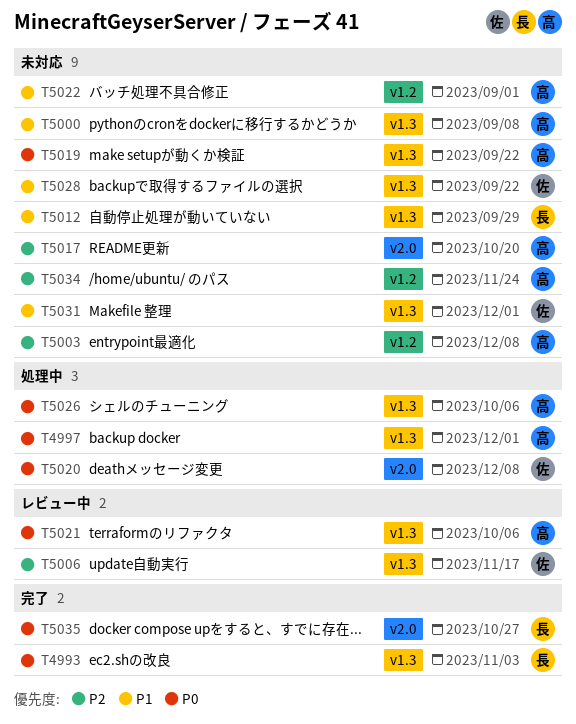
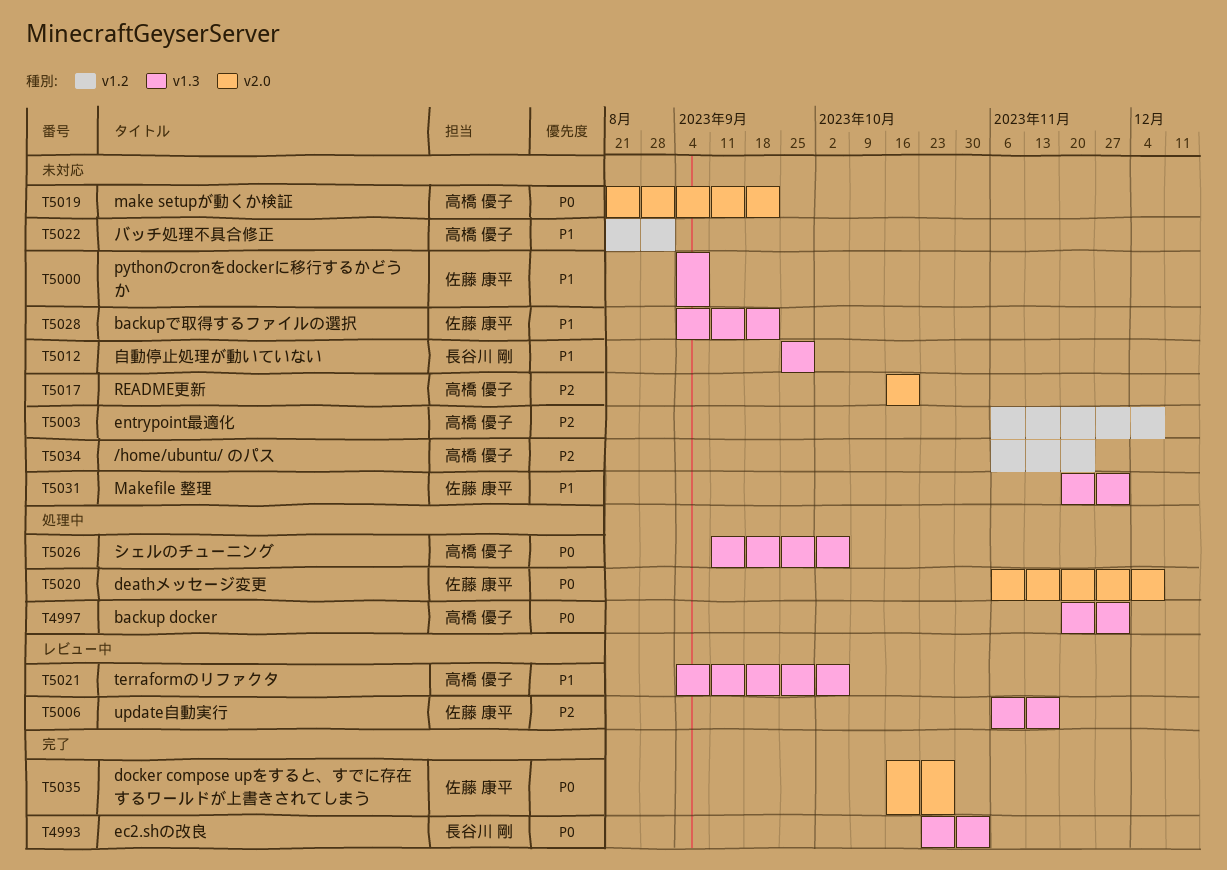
T5000, owner: 高橋 優子 -> 佐藤 康平
T5019, label: v1.3 -> v2.0
T5021, priority: P0 -> P1
T5035, owner: 長谷川 剛 -> 佐藤 康平

